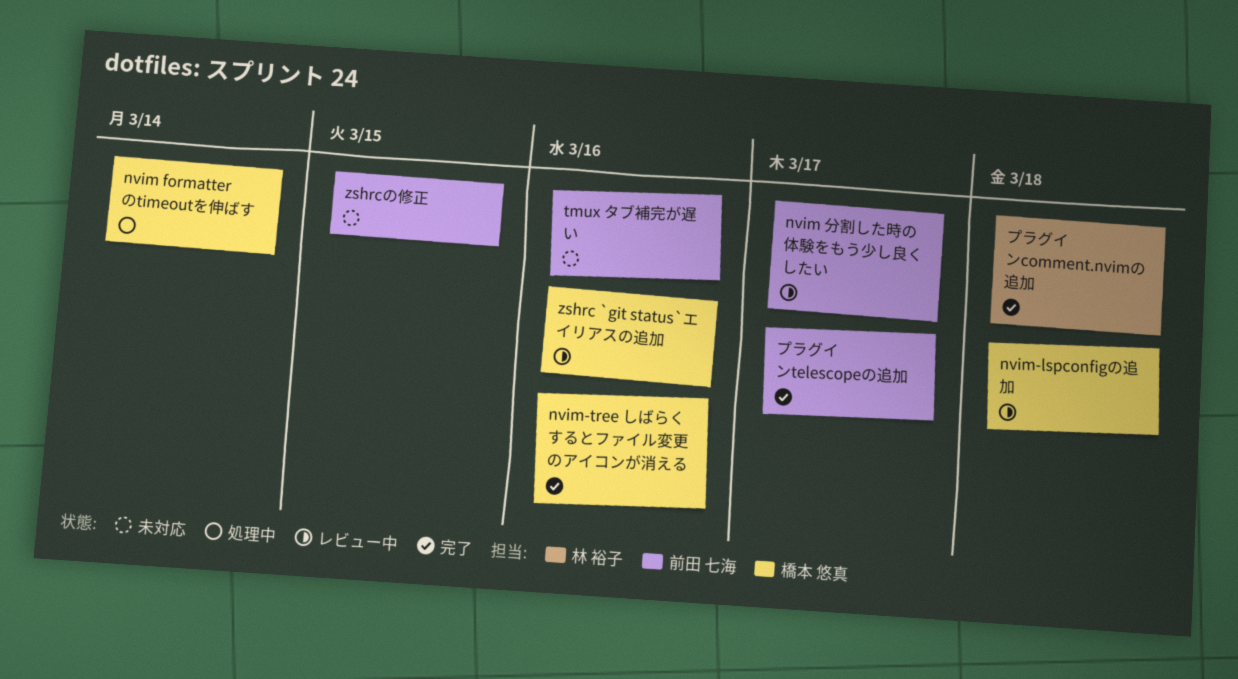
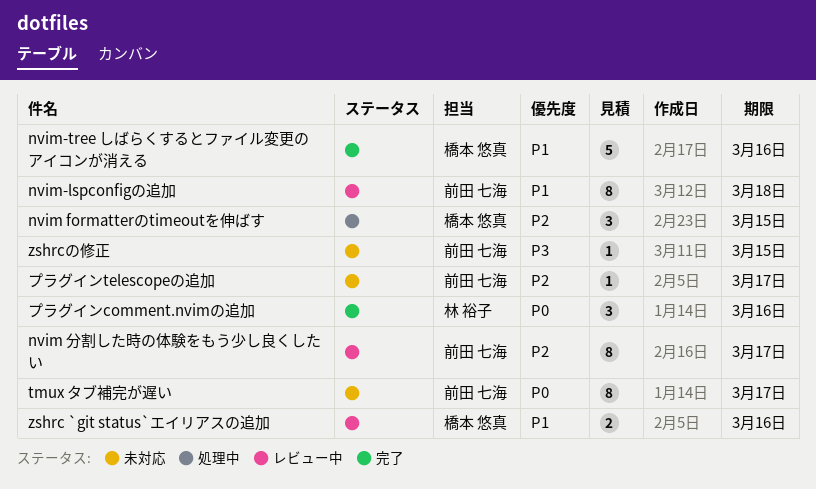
nvim formatterのtimeoutを伸ばす, due: Mar 14 -> Mar 15
nvim-lspconfigの追加, owner: 橋本 悠真 -> 前田 七海
tmux タブ補完が遅い, due: Mar 16 -> Mar 17
プラグインcomment.nvimの追加, due: Mar 18 -> Mar 16
プラグインtelescopeの追加, status: 完了 -> 未対応

